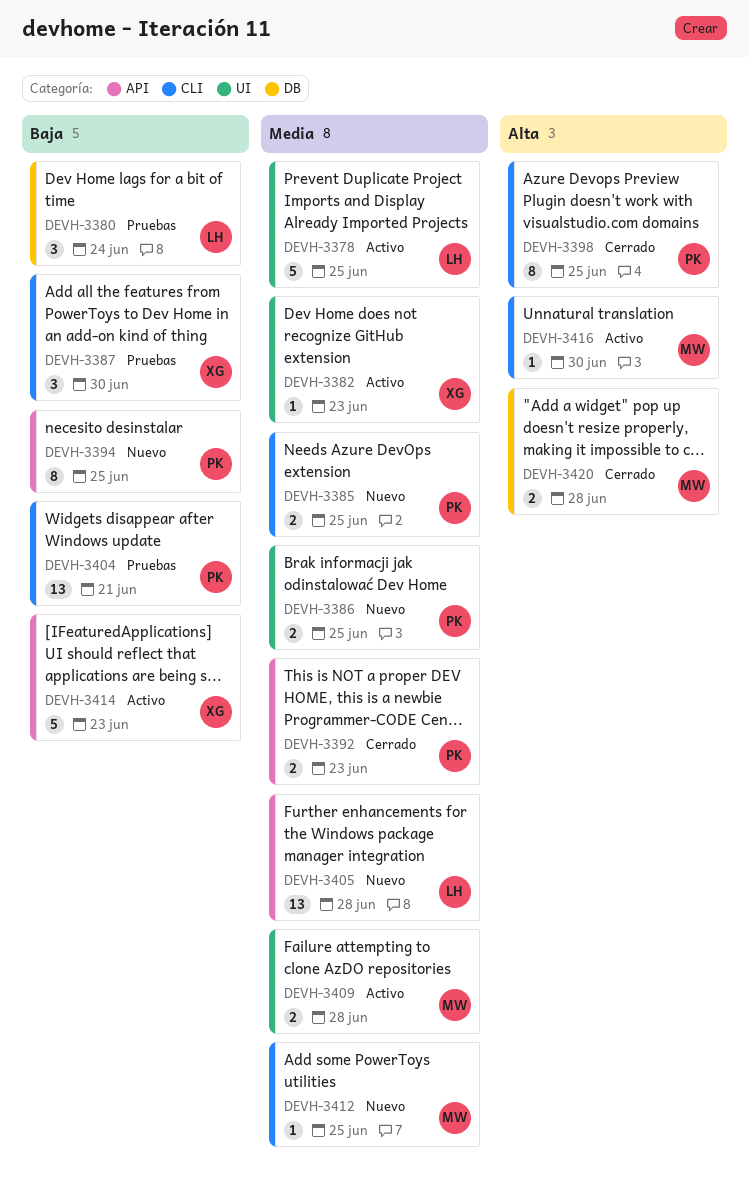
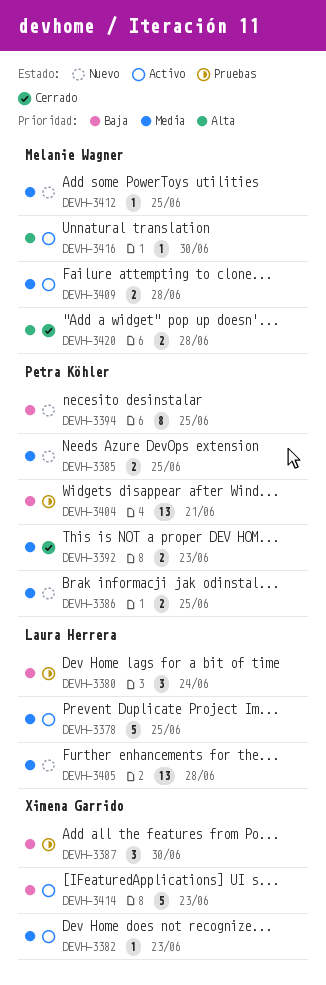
DEVH-3398: present -> none

